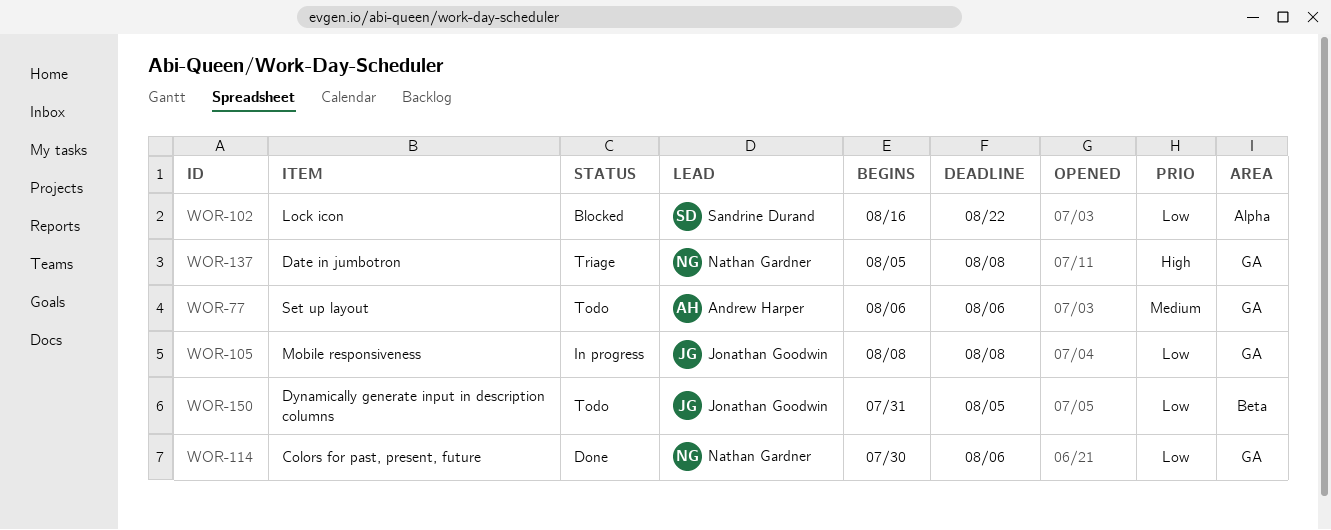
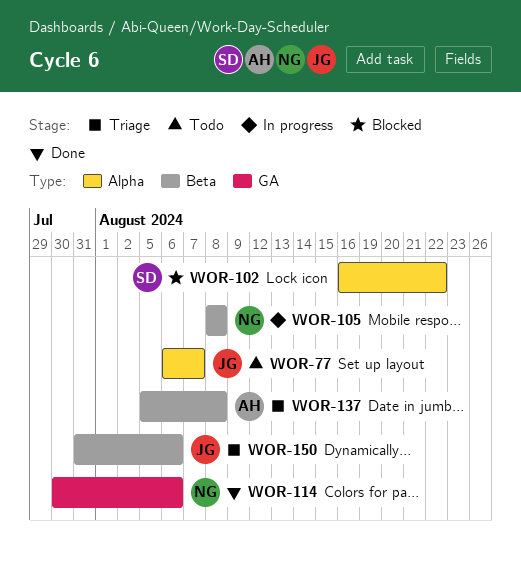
WOR-77, owner: Andrew Harper -> Jonathan Goodwin
WOR-77, label: GA -> Alpha
WOR-77, due: Aug 6 -> Aug 7
WOR-105, owner: Jonathan Goodwin -> Nathan Gardner
WOR-105, label: GA -> Beta
WOR-137, owner: Nathan Gardner -> Andrew Harper
WOR-137, label: GA -> Beta
WOR-150, status: Todo -> Triage
WOR-150, due: Aug 5 -> Aug 6

